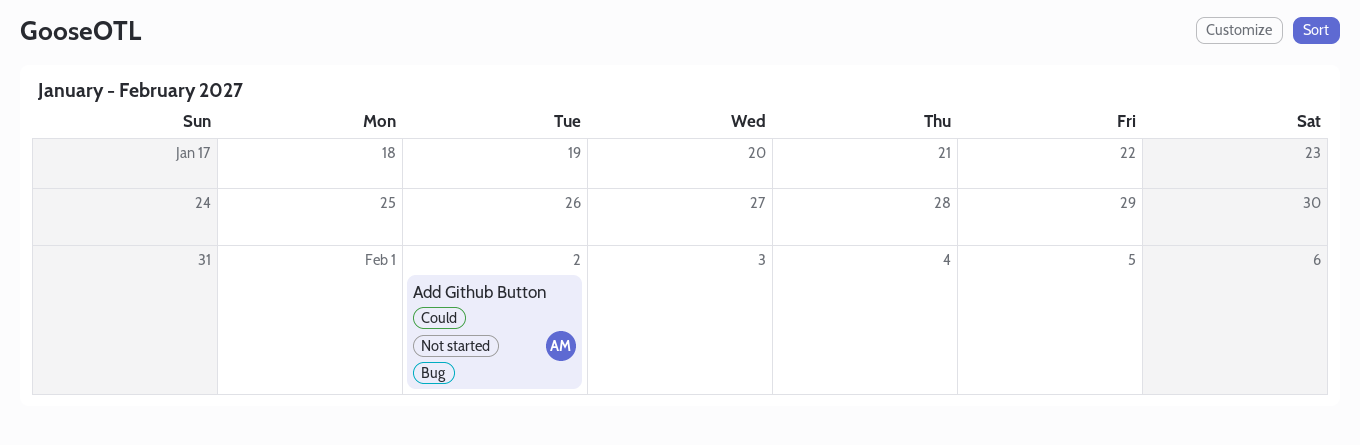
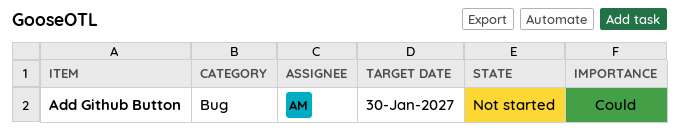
Add Github Button, due: Feb 2 -> Jan 30

